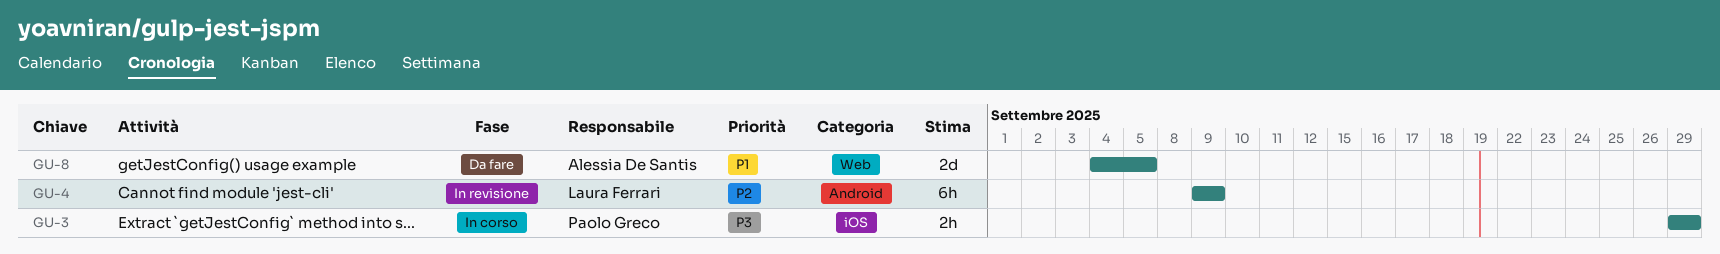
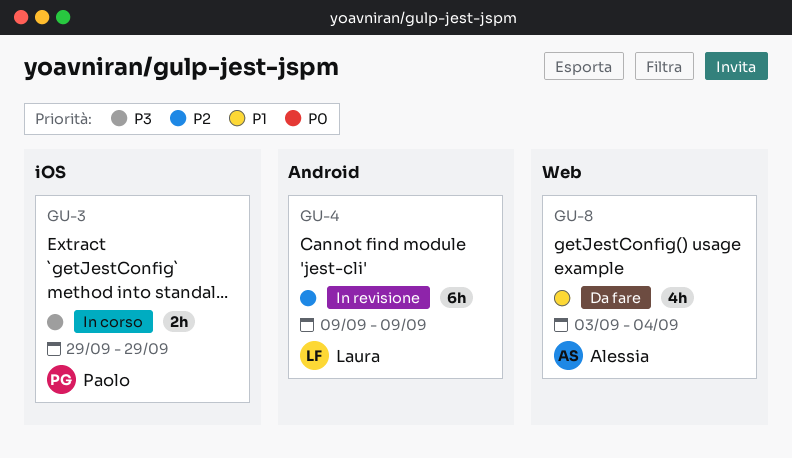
GU-8, estimate: 2d -> 4h
GU-8, start: Sep 4 -> Sep 3
GU-8, due: Sep 5 -> Sep 4

